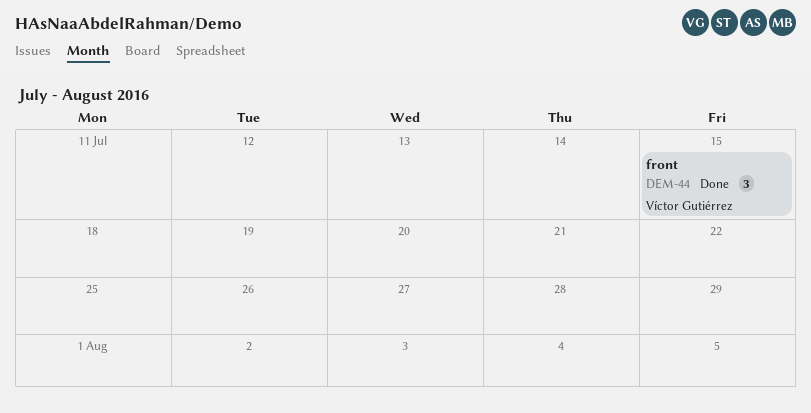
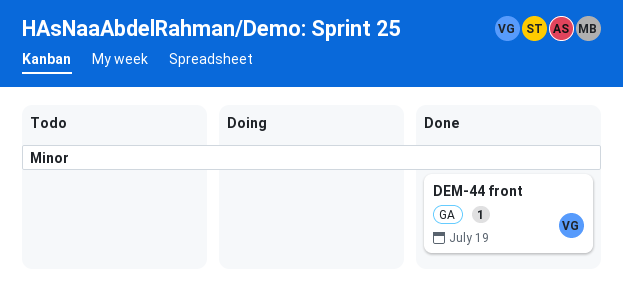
DEM-44, estimate: 3 -> 1
DEM-44, due: Jul 15 -> Jul 19

